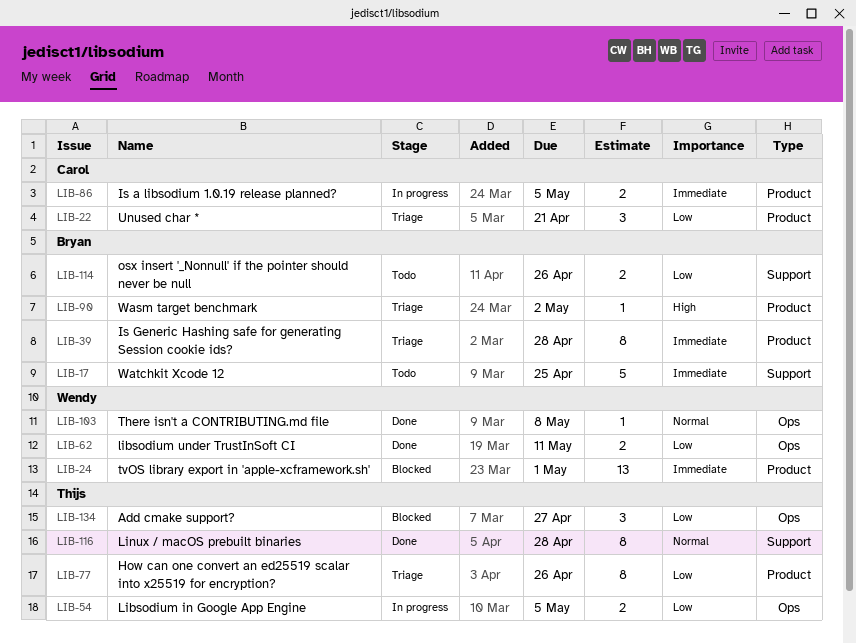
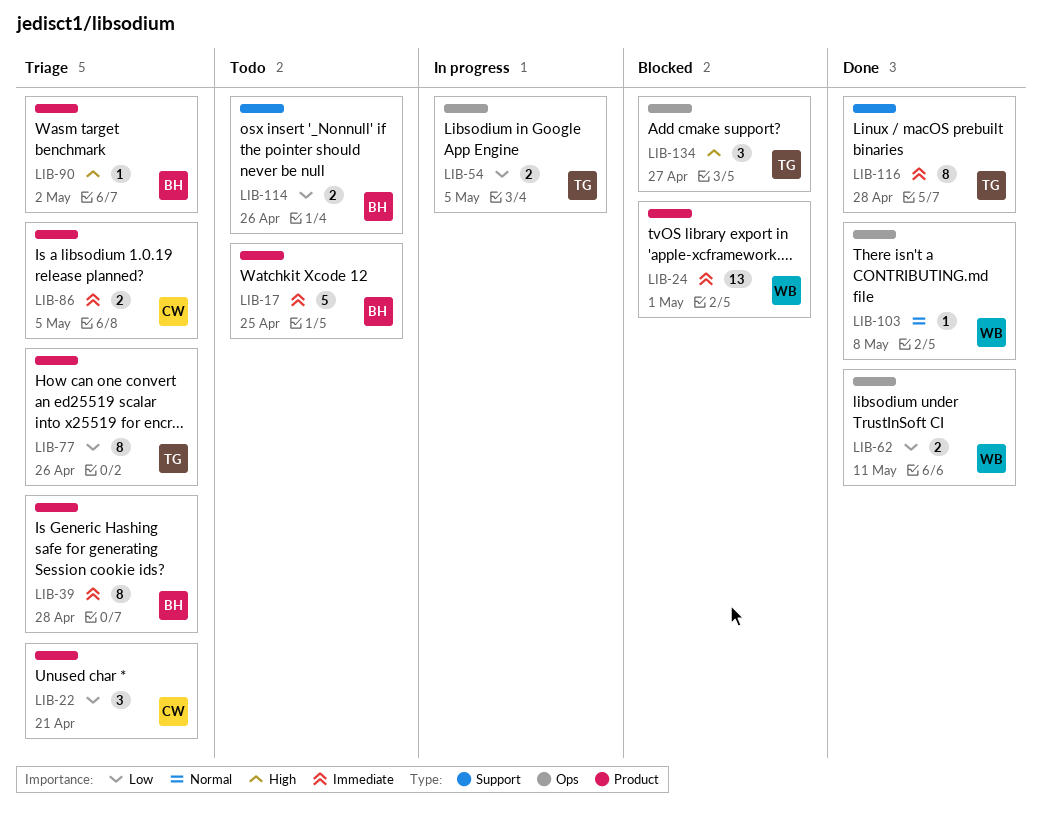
LIB-17, label: Support -> Product
LIB-86, status: In progress -> Triage
LIB-116, priority: Normal -> Immediate
LIB-134, priority: Low -> High

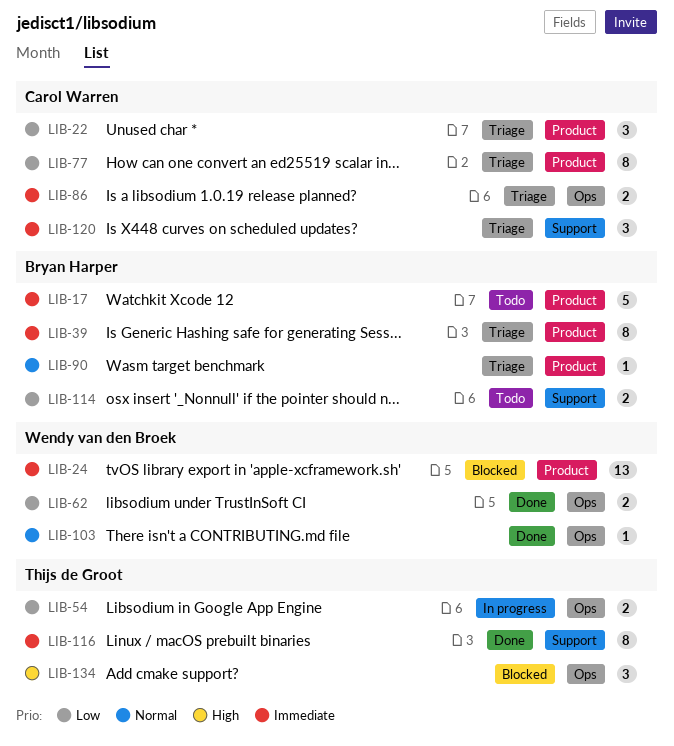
LIB-77, owner: Thijs de Groot -> Carol Warren
LIB-86, label: Product -> Ops
LIB-90, priority: High -> Normal
LIB-120: none -> present

